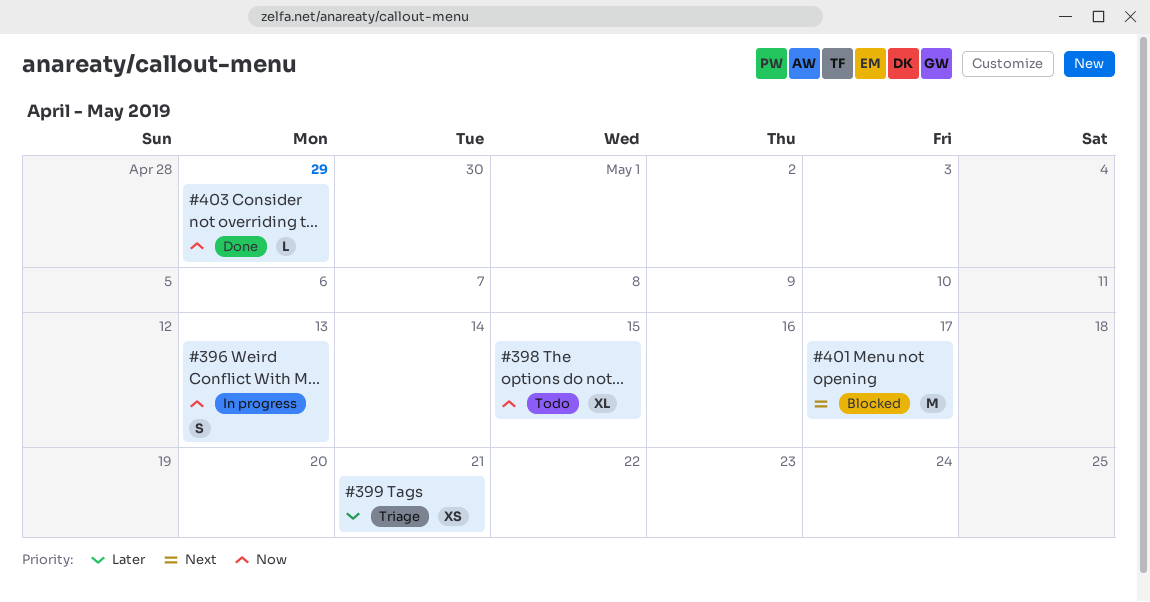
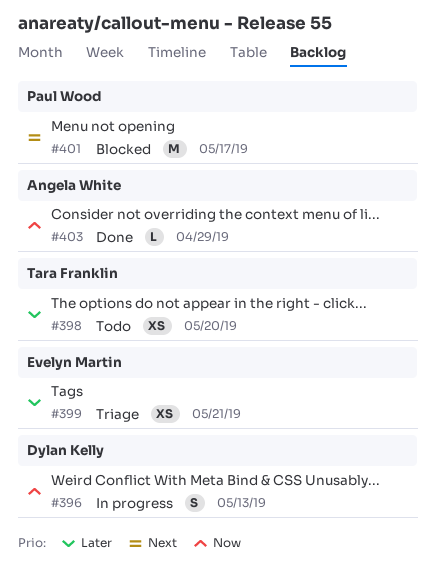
#398, priority: Now -> Later
#398, estimate: XL -> XS
#398, due: May 15 -> May 20

